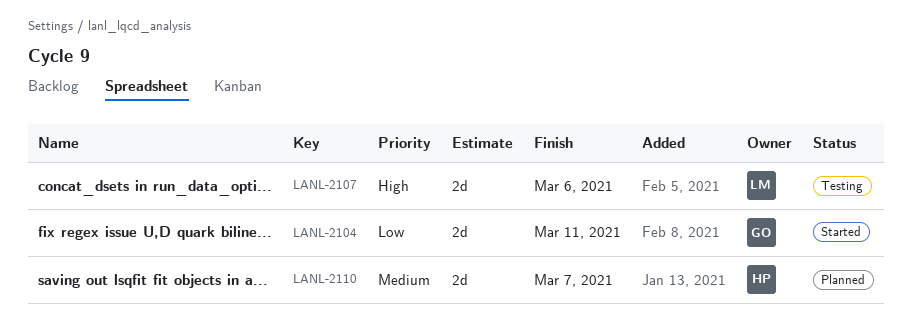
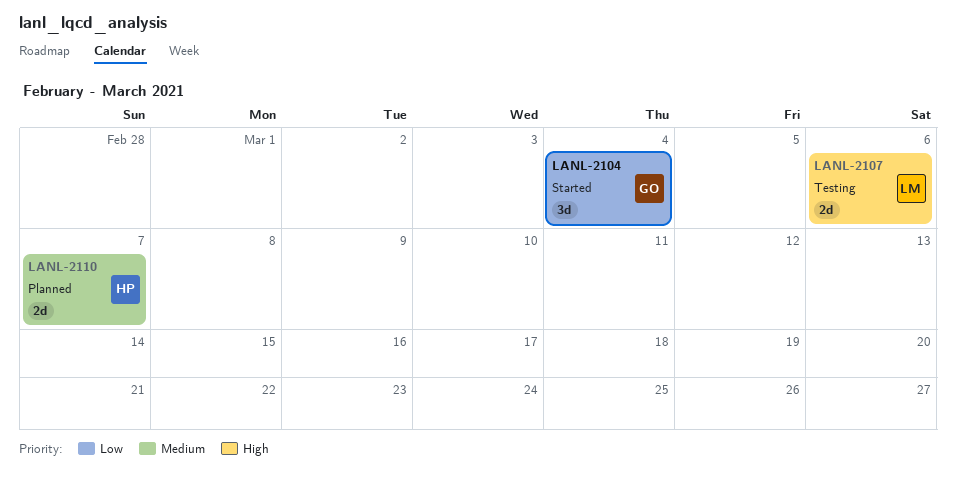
LANL-2104, estimate: 2d -> 3d
LANL-2104, due: Mar 11 -> Mar 4

